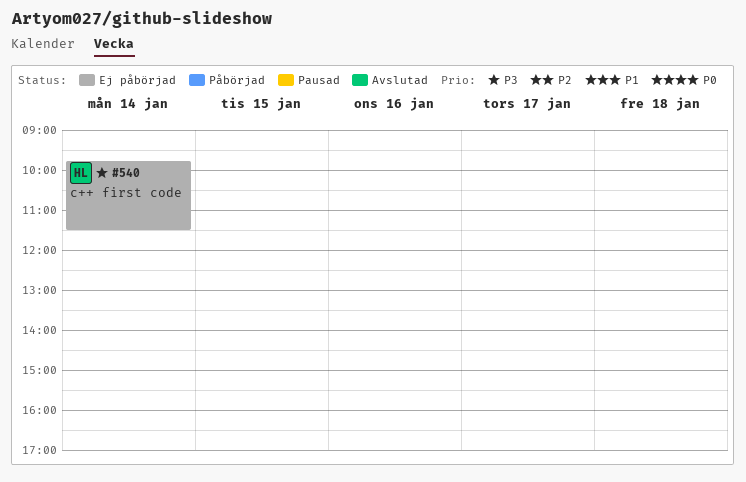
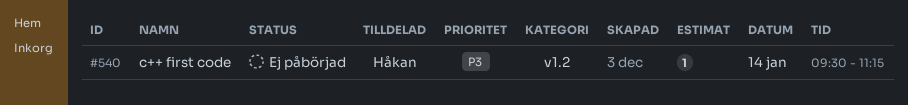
#540, begins: 09:45 -> 09:30
#540, ends: 11:30 -> 11:15

